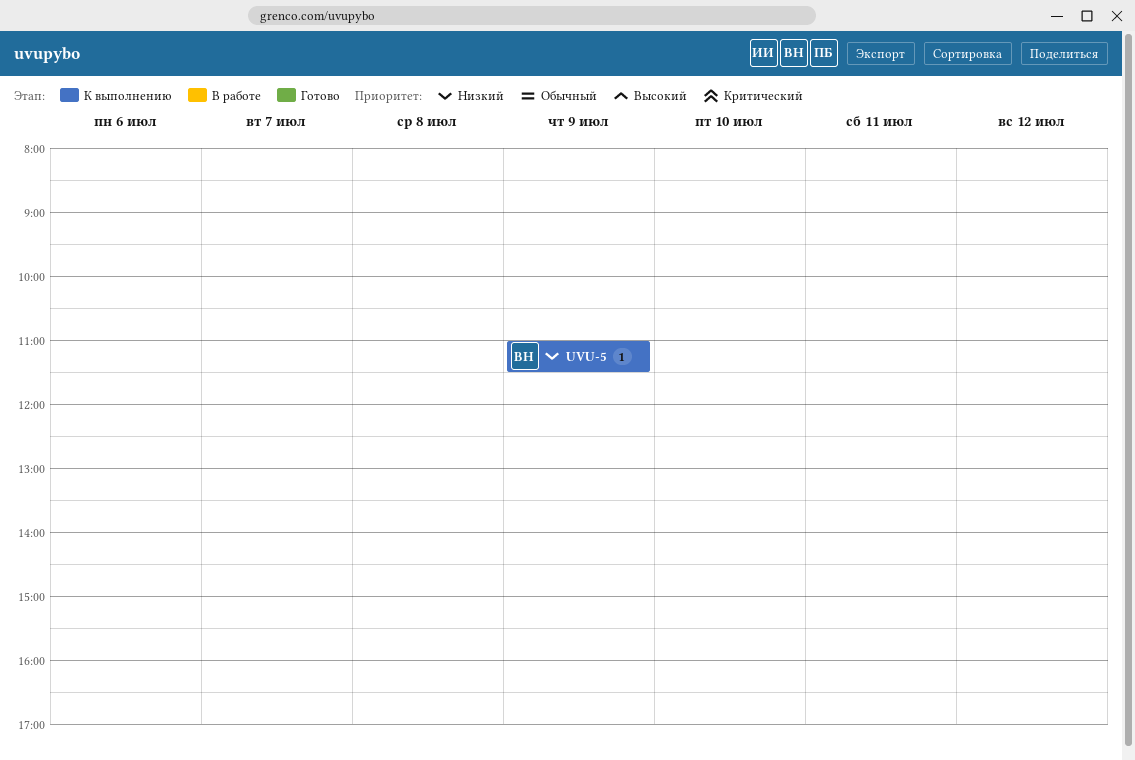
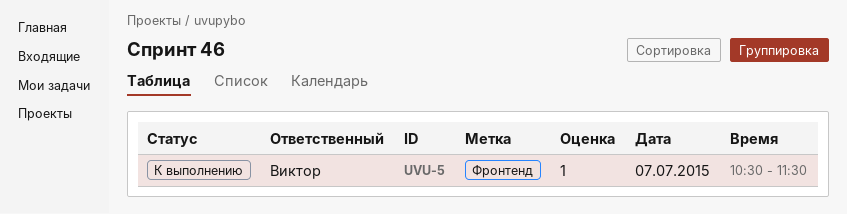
UVU-5, day: Jul 9 -> Jul 7
UVU-5, begins: 11:00 -> 10:30

